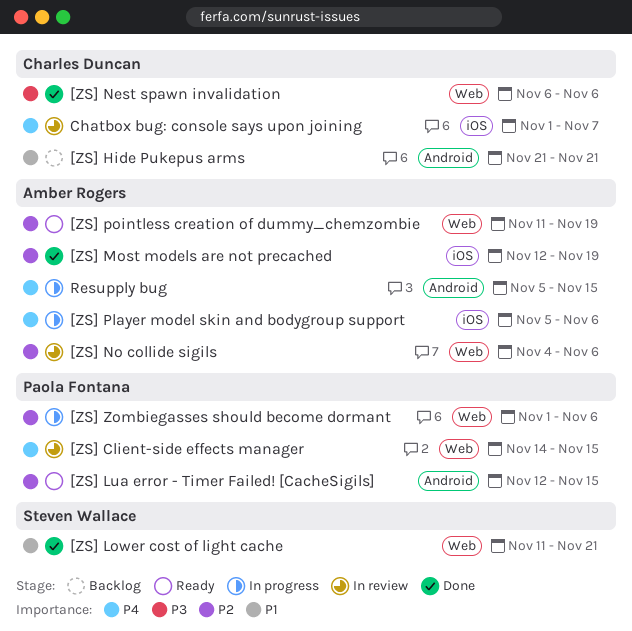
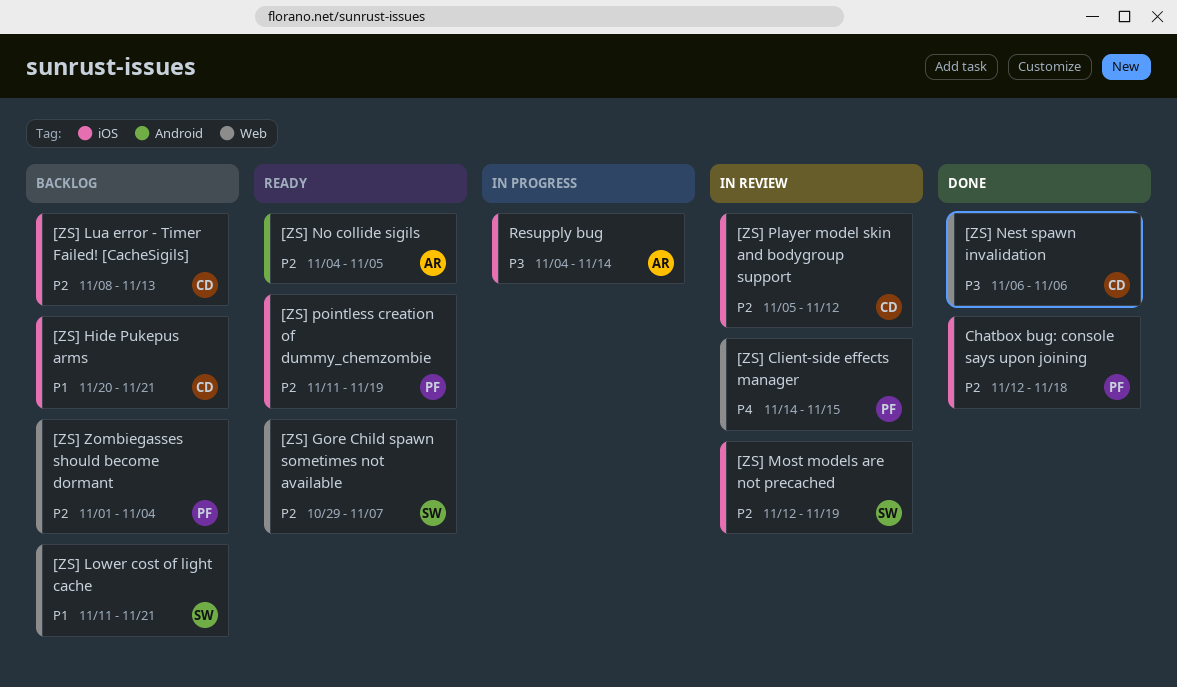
[ZS] Gore Child spawn sometimes not available: none -> present
[ZS] Hide Pukepus arms, label: Android -> iOS
[ZS] Hide Pukepus arms, start: Nov 21 -> Nov 20
[ZS] Lower cost of light cache, status: Done -> Backlog
[ZS] Lua error - Timer Failed! [CacheSigils], status: Ready -> Backlog
[ZS] Lua error - Timer Failed! [CacheSigils], owner: Paola Fontana -> Charles Duncan
[ZS] Lua error - Timer Failed! [CacheSigils], label: Android -> iOS
[ZS] Lua error - Timer Failed! [CacheSigils], start: Nov 12 -> Nov 8
[ZS] Lua error - Timer Failed! [CacheSigils], due: Nov 15 -> Nov 13
[ZS] Most models are not precached, status: Done -> In review
[ZS] Most models are not precached, owner: Amber Rogers -> Steven Wallace
[ZS] No collide sigils, status: In review -> Ready
[ZS] No collide sigils, label: Web -> Android
[ZS] No collide sigils, due: Nov 6 -> Nov 5
[ZS] Player model skin and bodygroup support, status: In progress -> In review
[ZS] Player model skin and bodygroup support, owner: Amber Rogers -> Charles Duncan
[ZS] Player model skin and bodygroup support, priority: P4 -> P2
[ZS] Player model skin and bodygroup support, due: Nov 6 -> Nov 12
[ZS] pointless creation of dummy_chemzombie, owner: Amber Rogers -> Paola Fontana
[ZS] pointless creation of dummy_chemzombie, label: Web -> iOS
[ZS] Zombiegasses should become dormant, status: In progress -> Backlog
[ZS] Zombiegasses should become dormant, due: Nov 6 -> Nov 4
Chatbox bug: console says upon joining, status: In review -> Done
Chatbox bug: console says upon joining, owner: Charles Duncan -> Paola Fontana
Chatbox bug: console says upon joining, priority: P4 -> P2
Chatbox bug: console says upon joining, start: Nov 1 -> Nov 12
Chatbox bug: console says upon joining, due: Nov 7 -> Nov 18
Resupply bug, priority: P4 -> P3
Resupply bug, label: Android -> iOS
Resupply bug, start: Nov 5 -> Nov 4
Resupply bug, due: Nov 15 -> Nov 14

